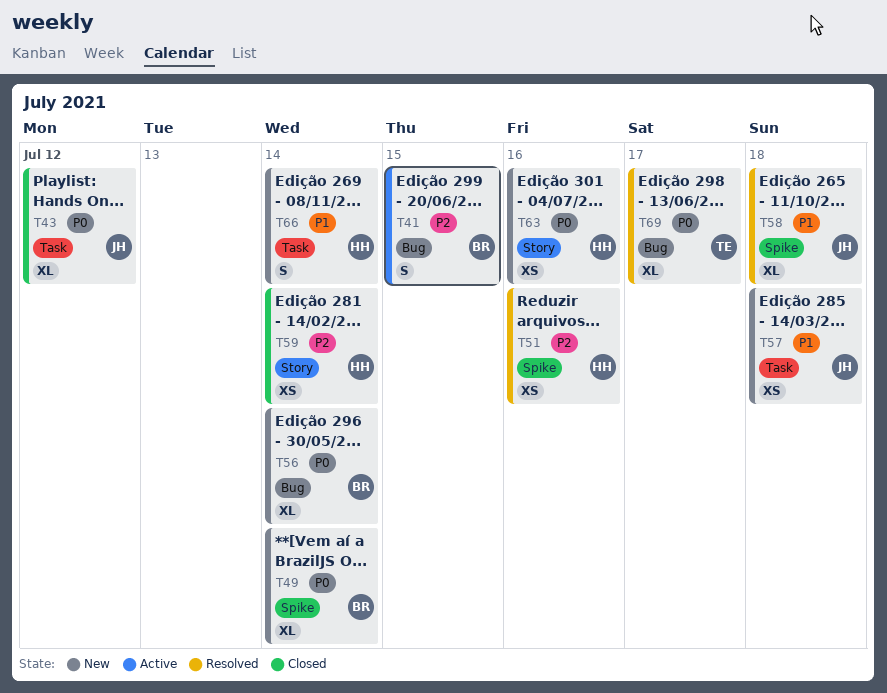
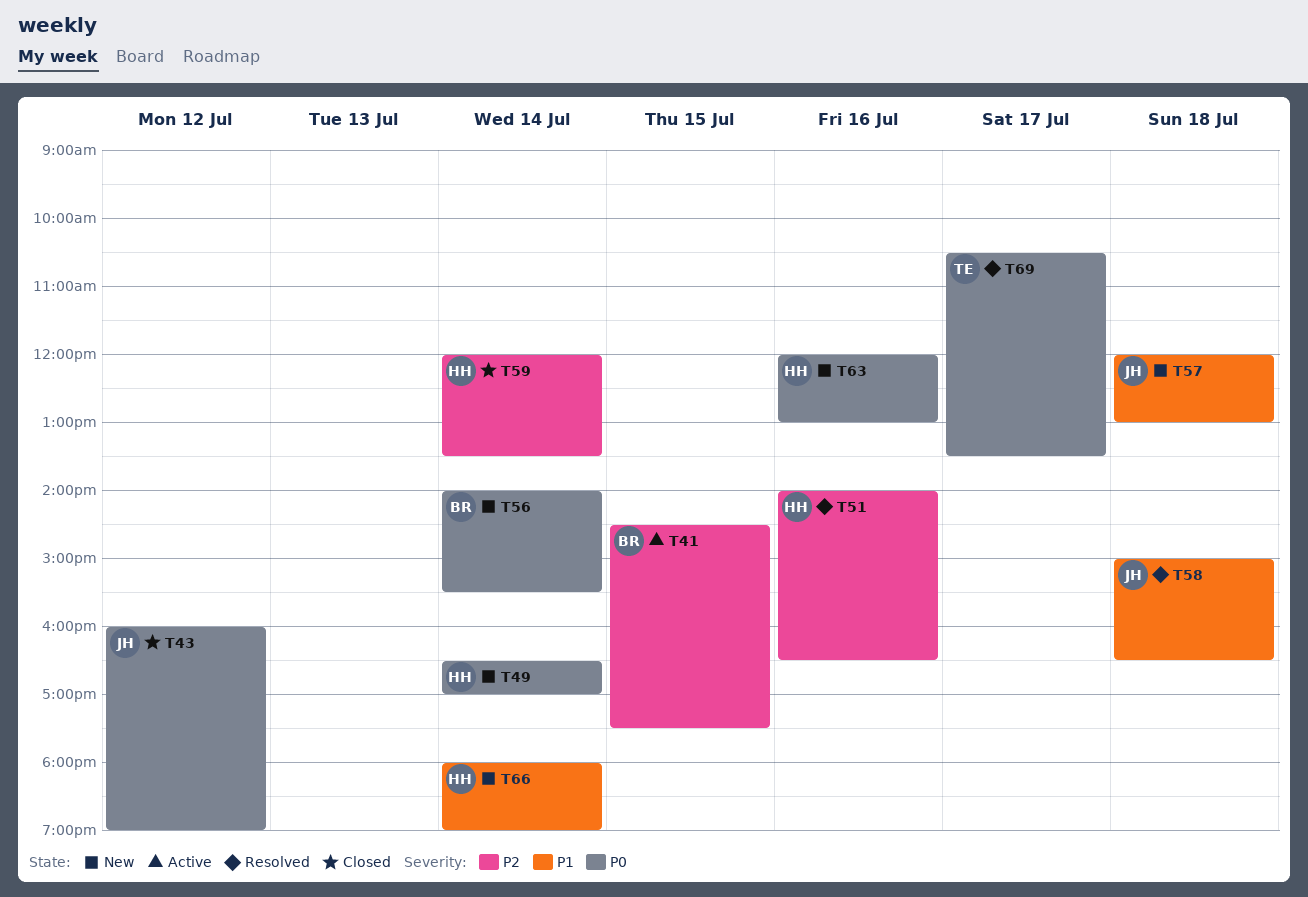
T49, owner: BR -> HH

